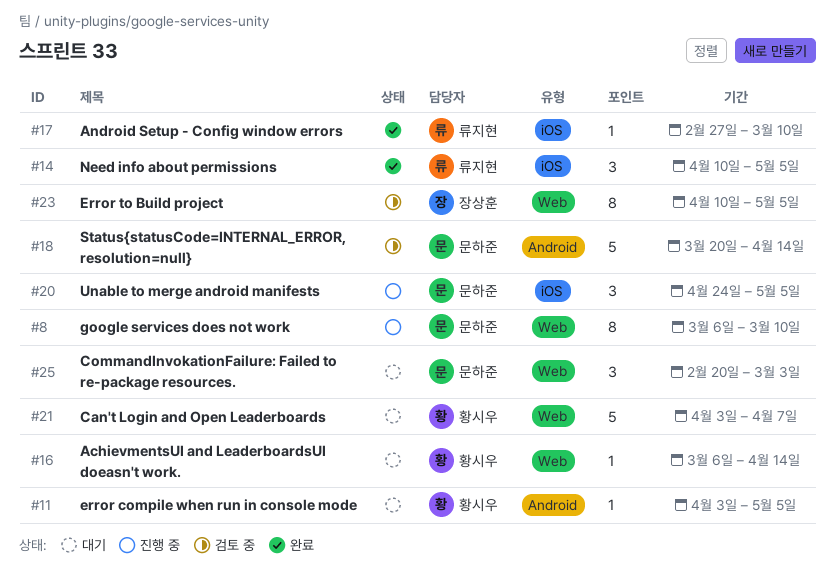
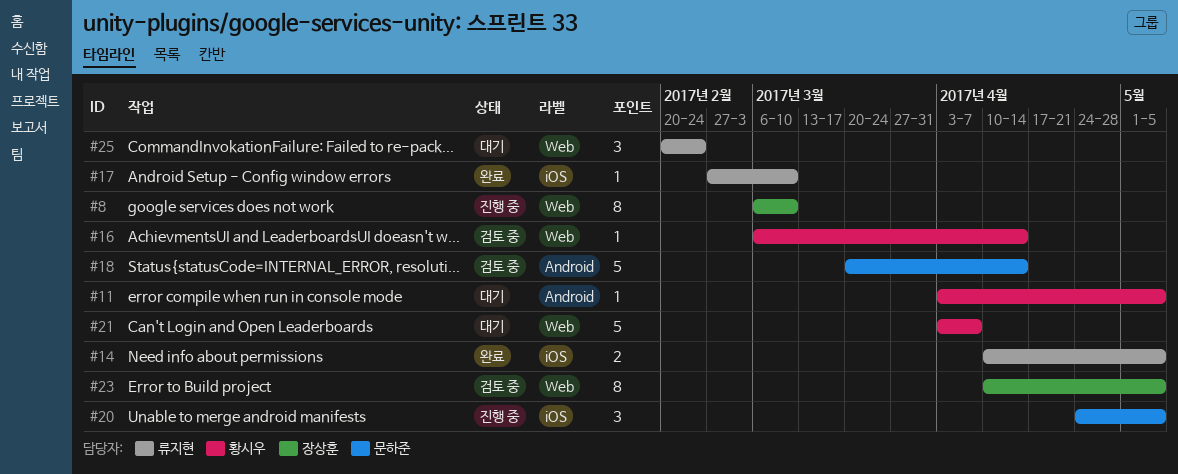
#8, owner: 문하준 -> 장상훈
#14, estimate: 3 -> 2
#16, status: 대기 -> 검토 중
#25, owner: 문하준 -> 류지현
#25, due: Mar 3 -> Feb 24

